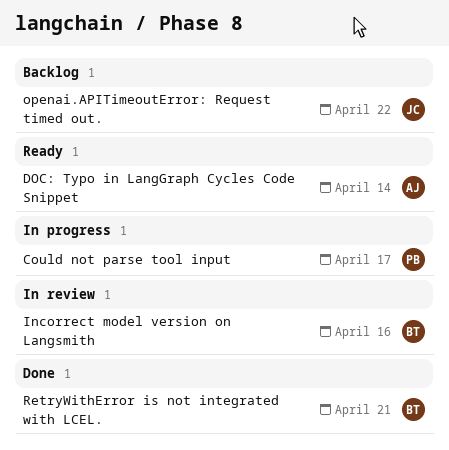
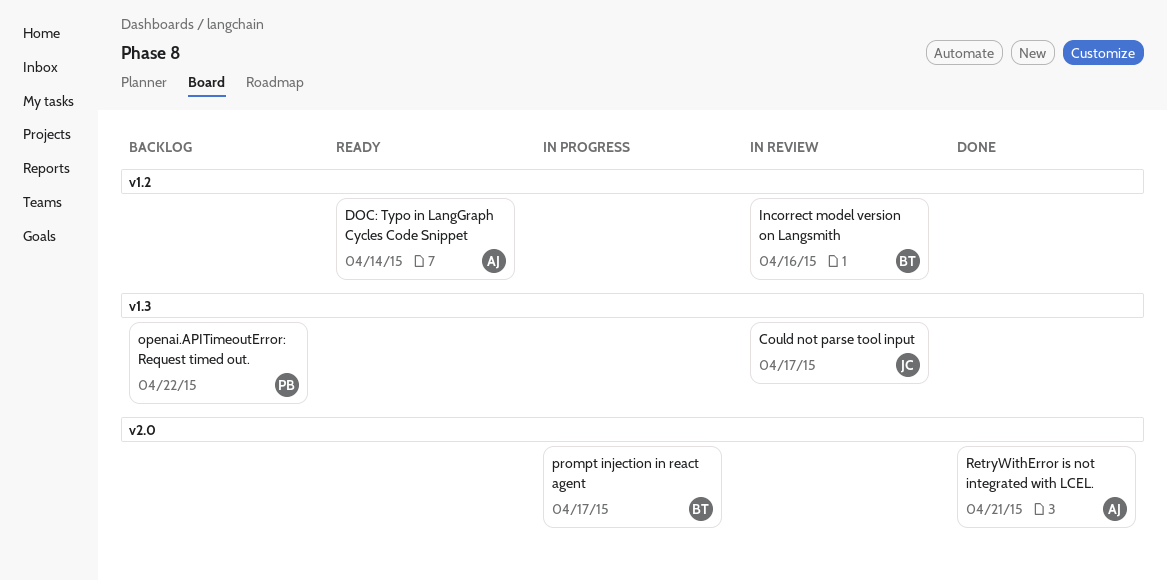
Could not parse tool input, status: In progress -> In review
Could not parse tool input, owner: PB -> JC
openai.APITimeoutError: Request timed out., owner: JC -> PB
prompt injection in react agent: none -> present
RetryWithError is not integrated with LCEL., owner: BT -> AJ

